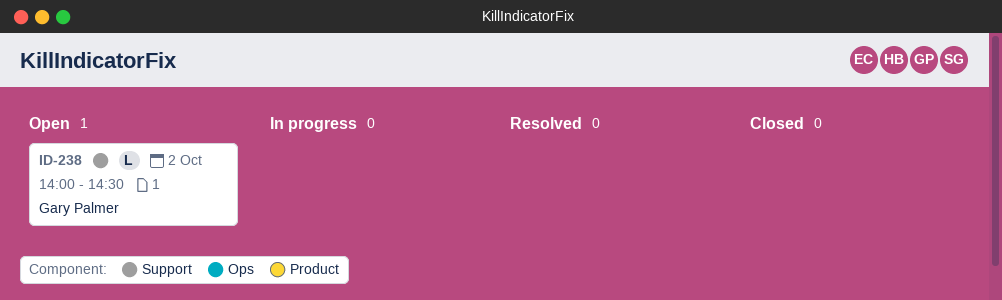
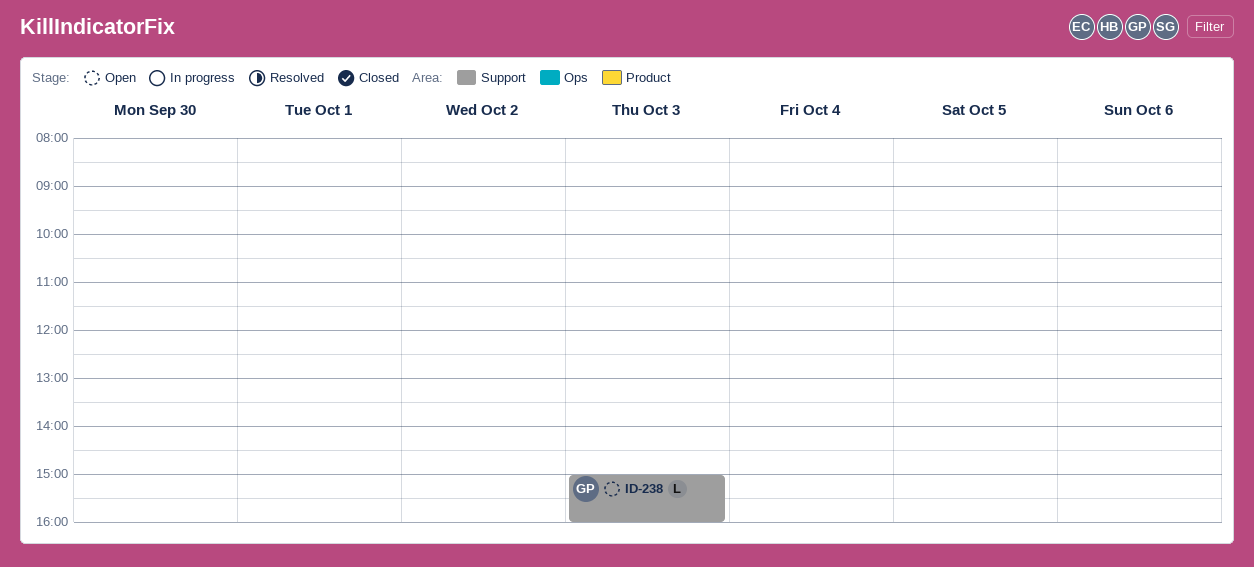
ID-238, day: Oct 2 -> Oct 3
ID-238, begins: 14:00 -> 15:00
ID-238, ends: 14:30 -> 16:00

